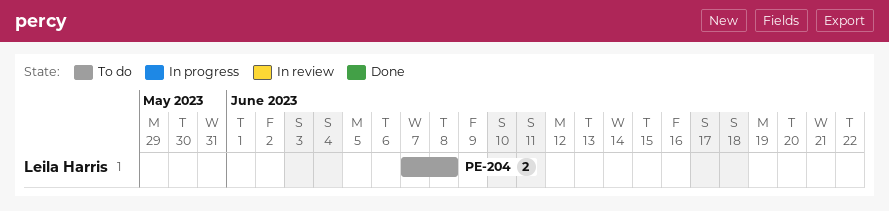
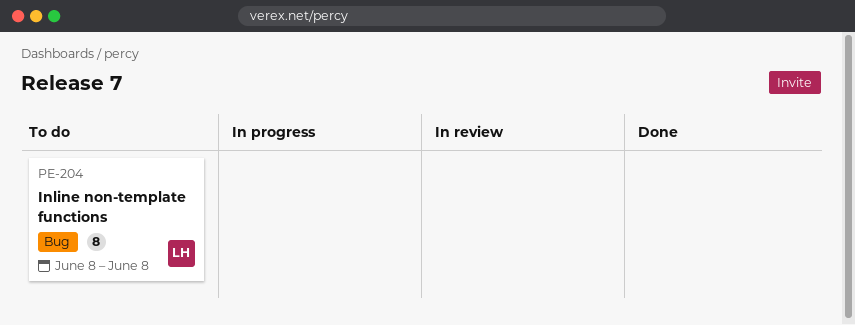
PE-204, estimate: 2 -> 8
PE-204, start: Jun 7 -> Jun 8

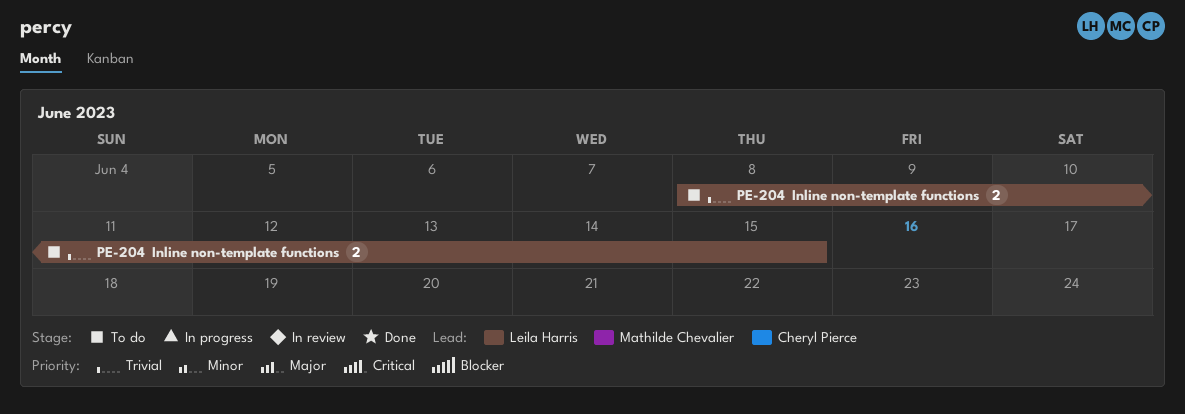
PE-204, estimate: 8 -> 2
PE-204, due: Jun 8 -> Jun 15

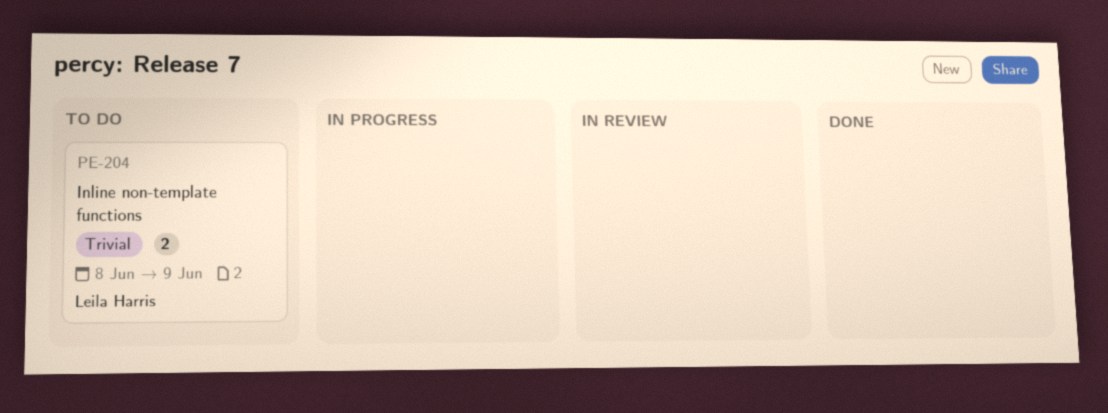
PE-204, due: Jun 15 -> Jun 9

